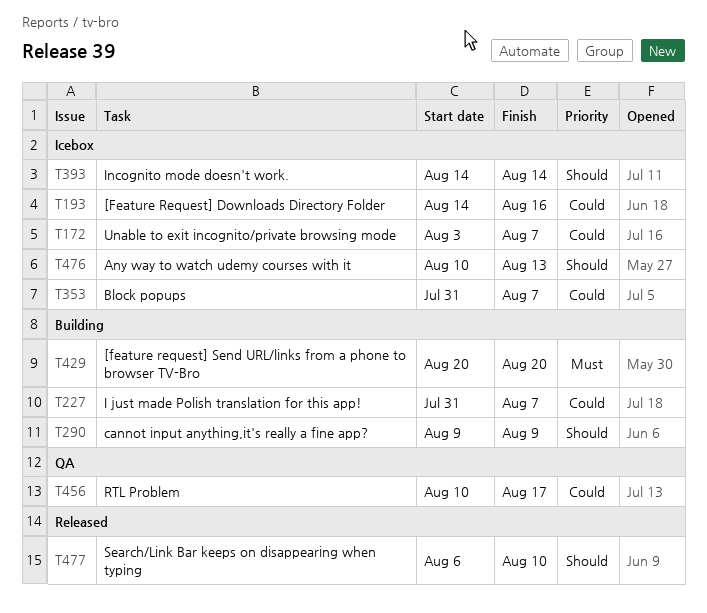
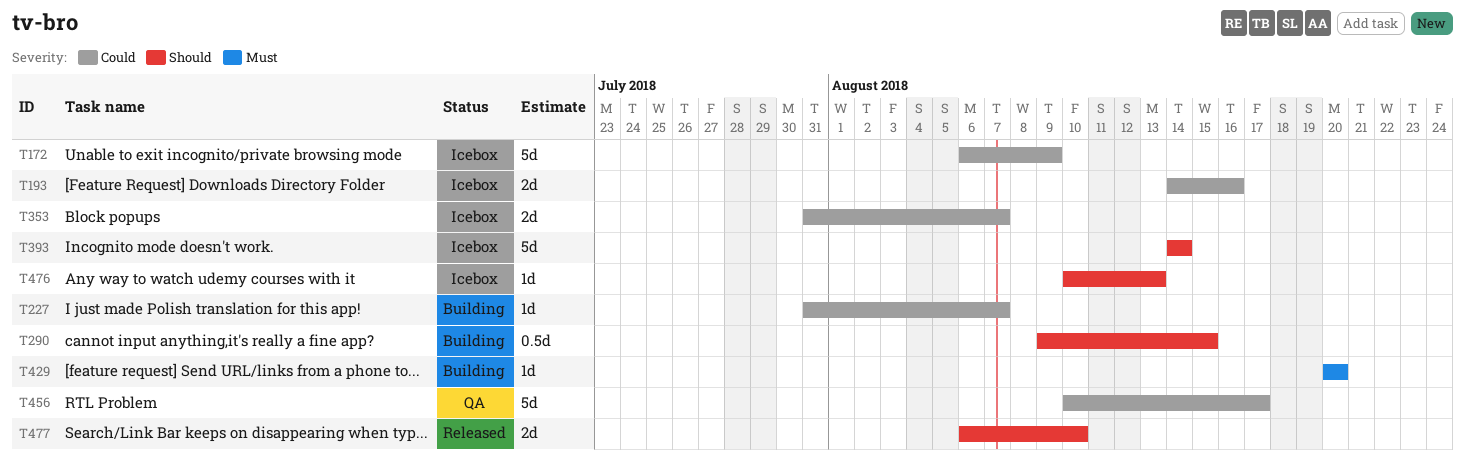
T172, start: Aug 3 -> Aug 6
T172, due: Aug 7 -> Aug 9
T290, due: Aug 9 -> Aug 15

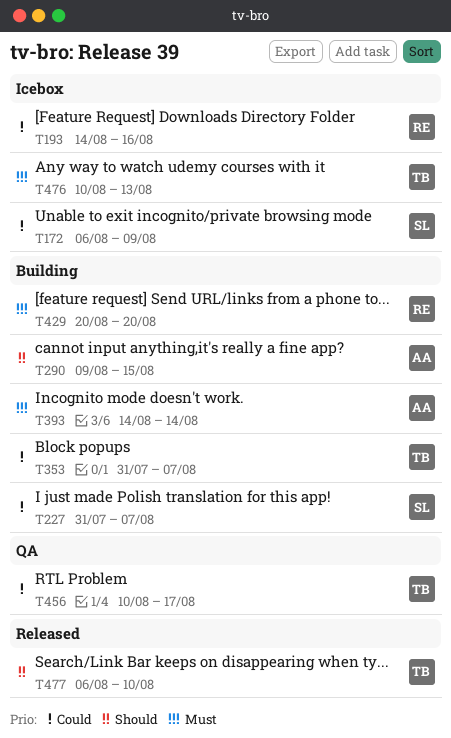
T353, status: Icebox -> Building
T393, status: Icebox -> Building
T393, priority: Should -> Must
T476, priority: Should -> Must

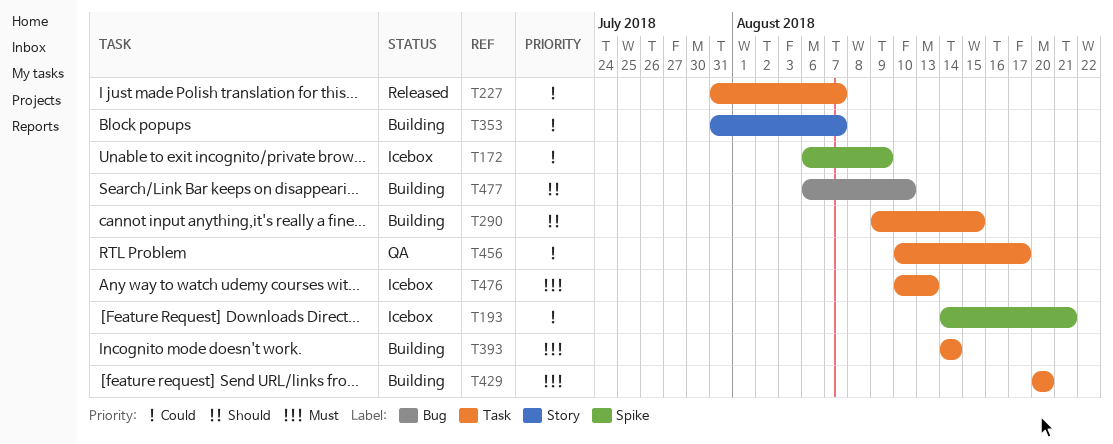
T193, due: Aug 16 -> Aug 21
T227, status: Building -> Released
T477, status: Released -> Building

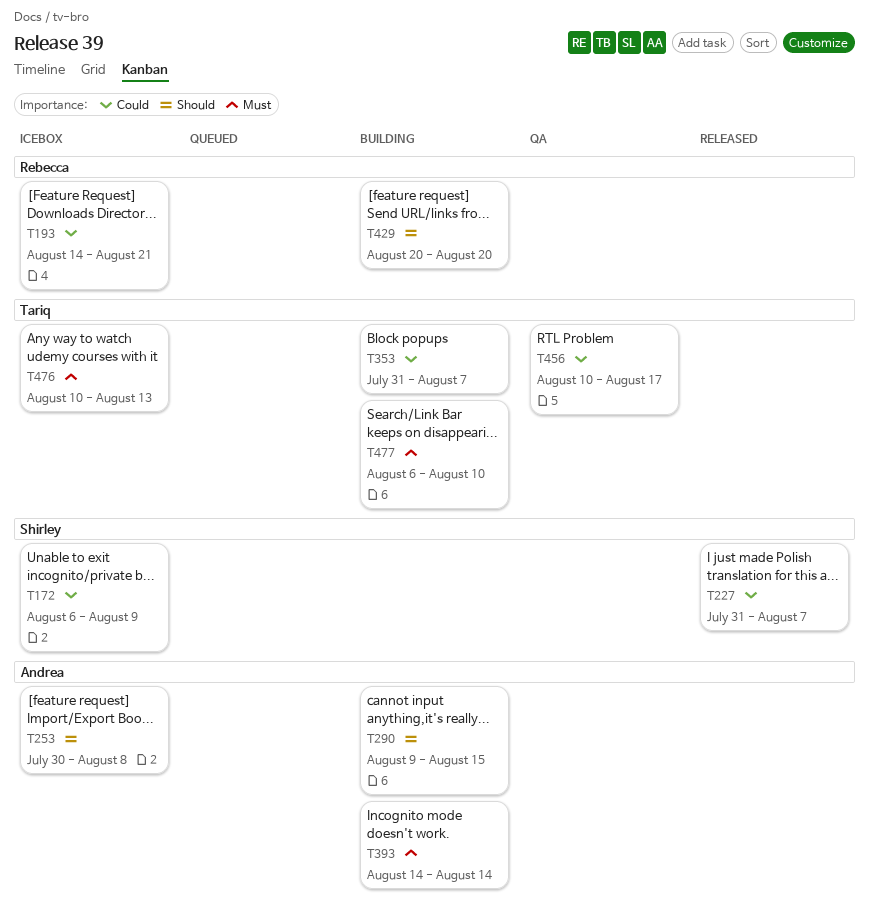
T253: none -> present
T429, priority: Must -> Should
T477, priority: Should -> Must

